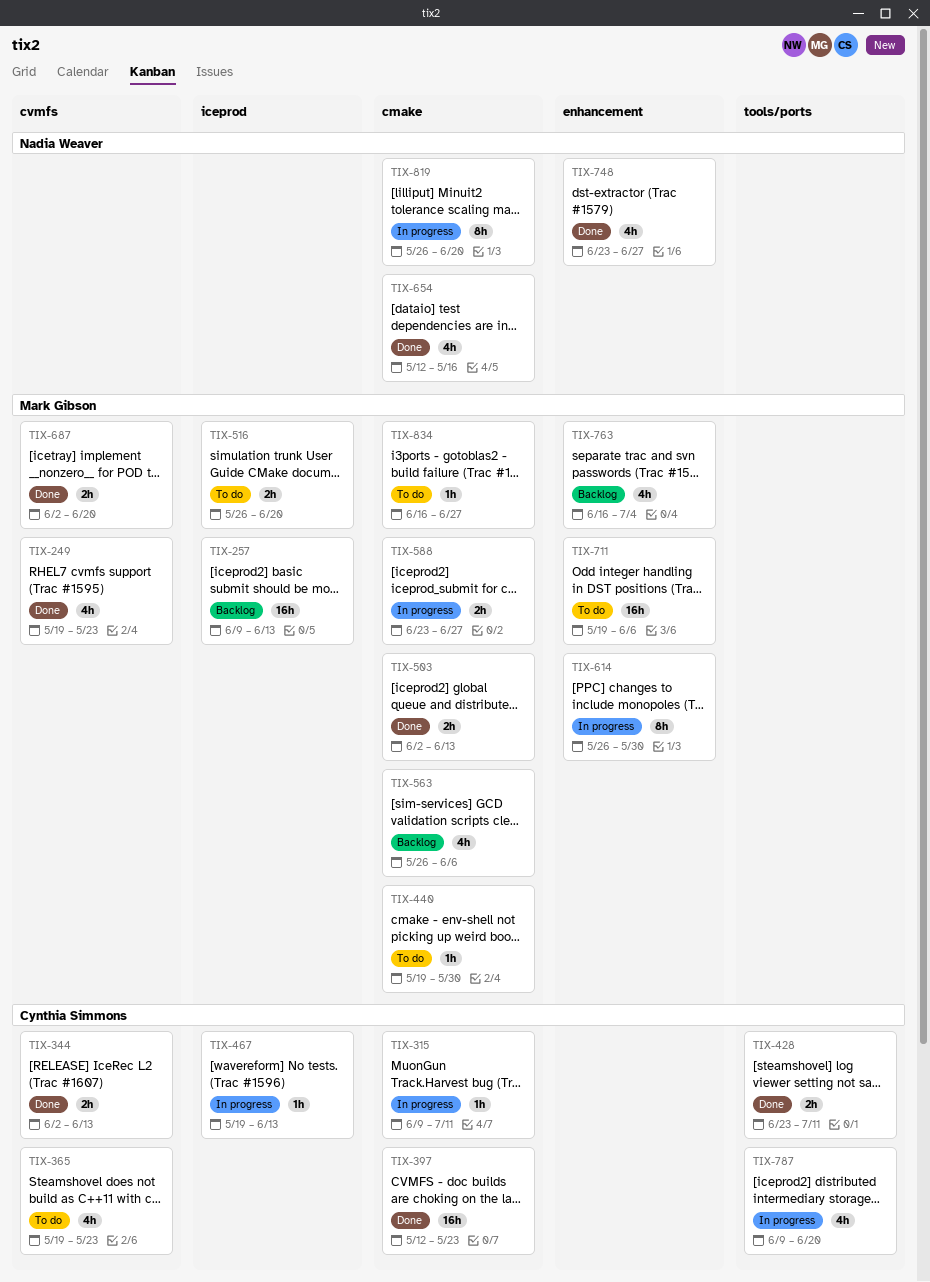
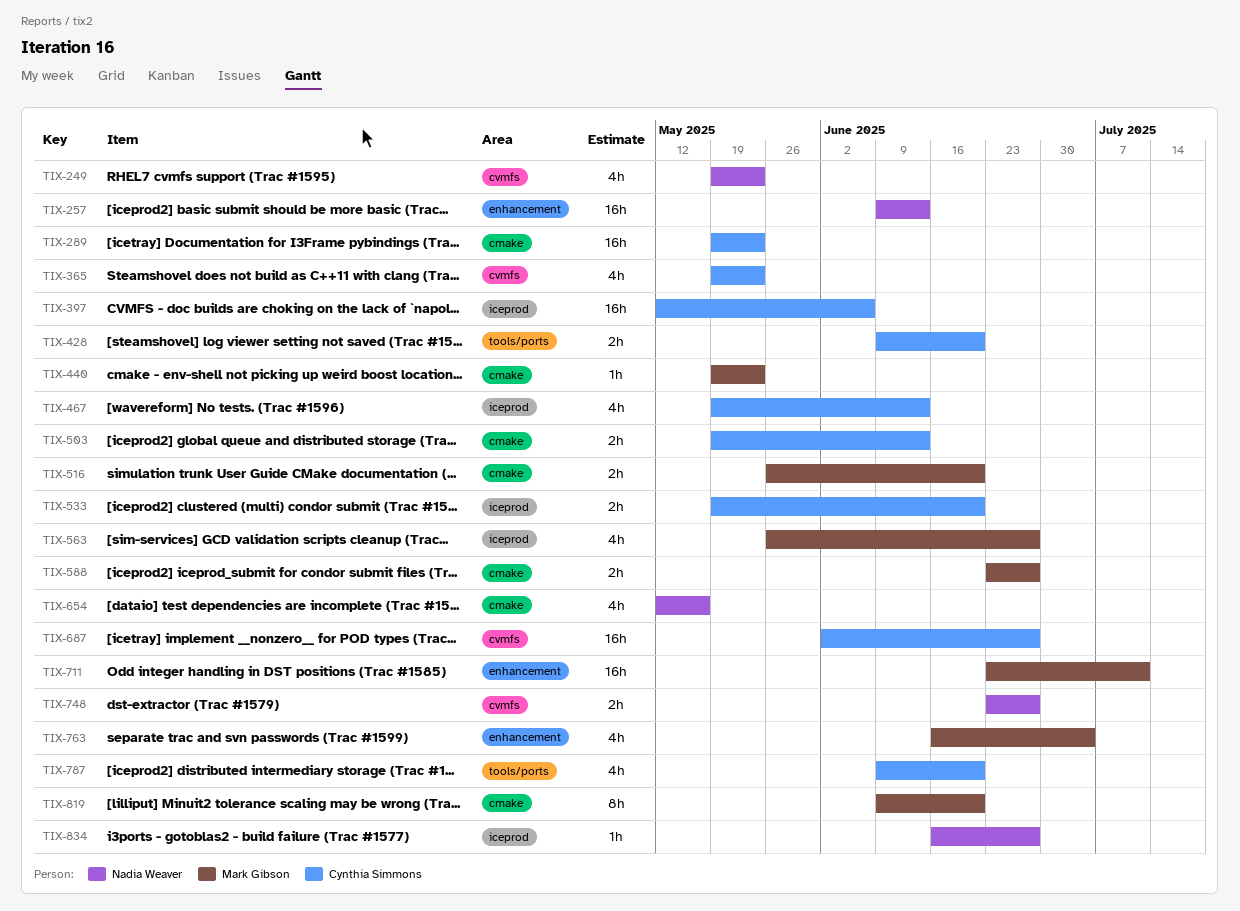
TIX-249, owner: Mark Gibson -> Nadia Weaver
TIX-257, owner: Mark Gibson -> Nadia Weaver
TIX-257, label: iceprod -> enhancement
TIX-289: none -> present
TIX-315: present -> none
TIX-344: present -> none
TIX-397, label: cmake -> iceprod
TIX-397, due: May 23 -> Jun 6
TIX-428, start: Jun 23 -> Jun 9
TIX-428, due: Jul 11 -> Jun 20
TIX-440, due: May 30 -> May 23
TIX-467, estimate: 1h -> 4h
TIX-503, owner: Mark Gibson -> Cynthia Simmons
TIX-503, start: Jun 2 -> May 19
TIX-516, label: iceprod -> cmake
TIX-533: none -> present
TIX-563, label: cmake -> iceprod
TIX-563, due: Jun 6 -> Jun 27
TIX-614: present -> none
TIX-687, owner: Mark Gibson -> Cynthia Simmons
TIX-687, estimate: 2h -> 16h
TIX-687, due: Jun 20 -> Jun 27
TIX-711, start: May 19 -> Jun 23
TIX-711, due: Jun 6 -> Jul 11
TIX-748, label: enhancement -> cvmfs
TIX-748, estimate: 4h -> 2h
TIX-819, owner: Nadia Weaver -> Mark Gibson
TIX-819, start: May 26 -> Jun 9
TIX-834, owner: Mark Gibson -> Nadia Weaver
TIX-834, label: cmake -> iceprod

